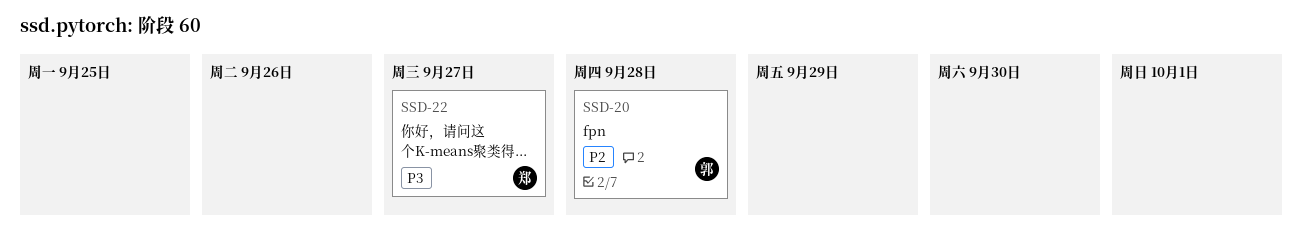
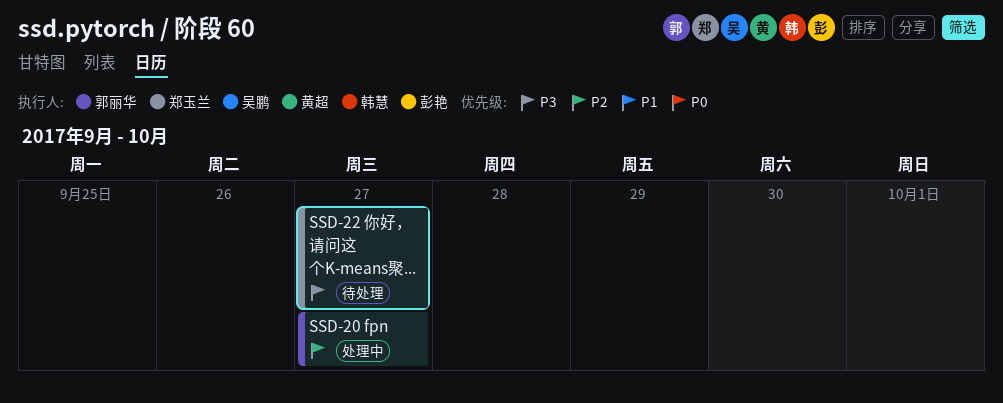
SSD-20, due: Sep 28 -> Sep 27

